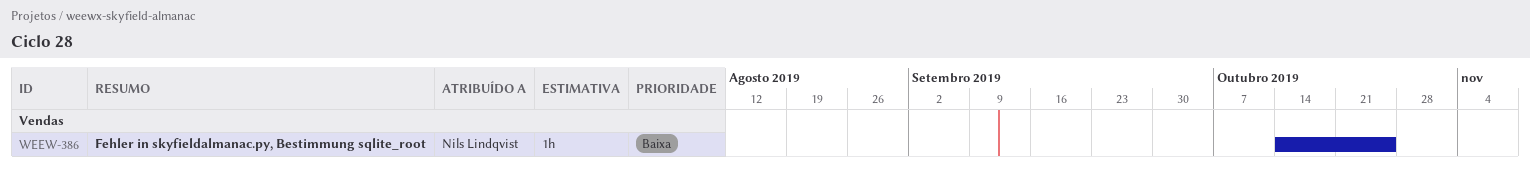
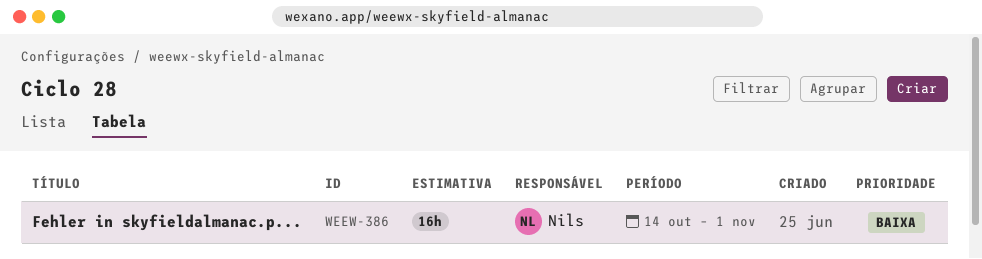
WEEW-386, estimate: 1h -> 16h
WEEW-386, due: Oct 25 -> Nov 1

